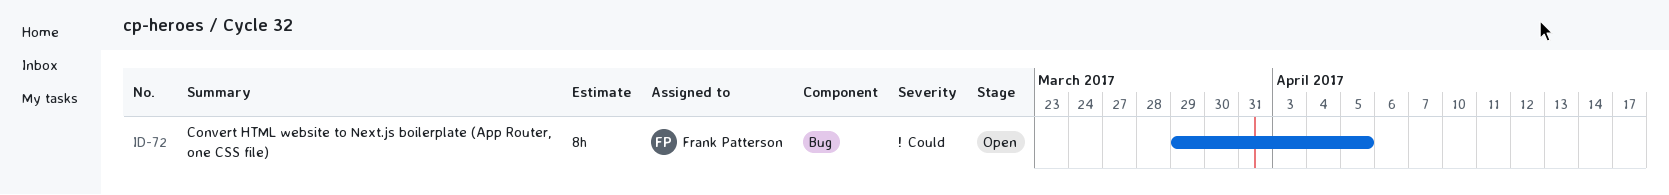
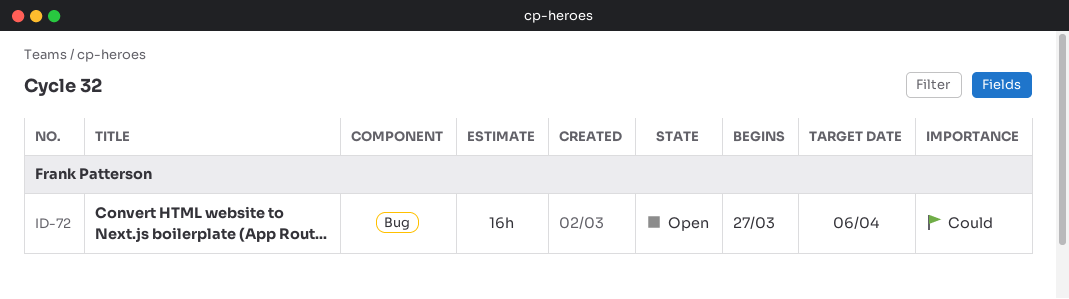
ID-72, estimate: 8h -> 16h
ID-72, start: Mar 29 -> Mar 27
ID-72, due: Apr 5 -> Apr 6

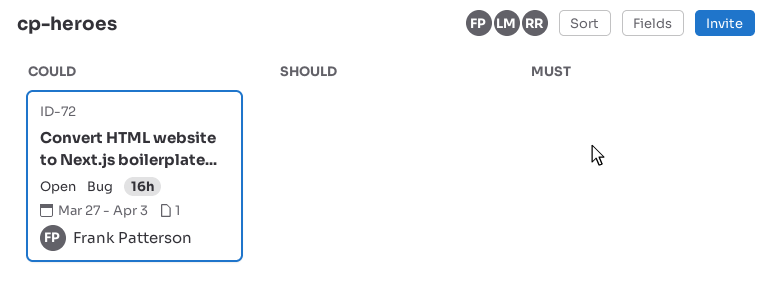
ID-72, due: Apr 6 -> Apr 3

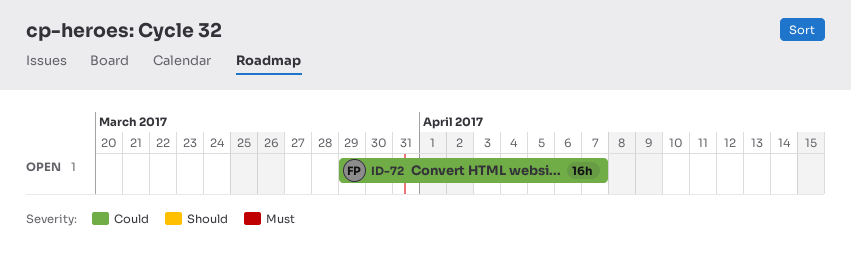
ID-72, start: Mar 27 -> Mar 29
ID-72, due: Apr 3 -> Apr 7

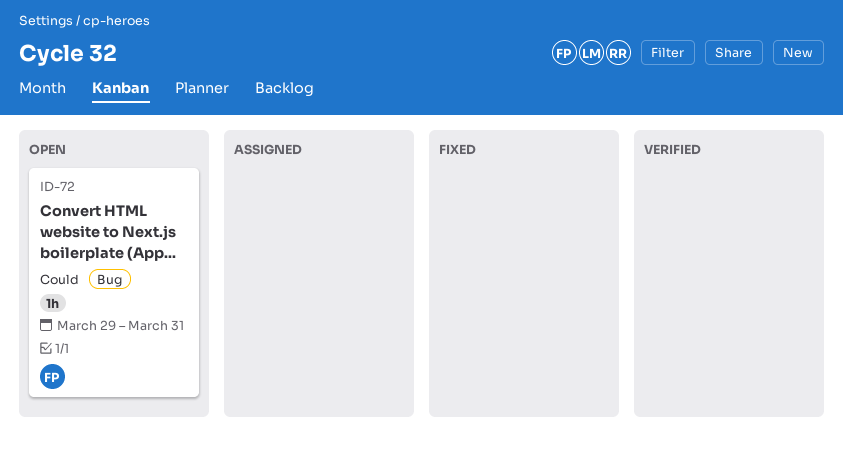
ID-72, estimate: 16h -> 1h
ID-72, due: Apr 7 -> Mar 31

